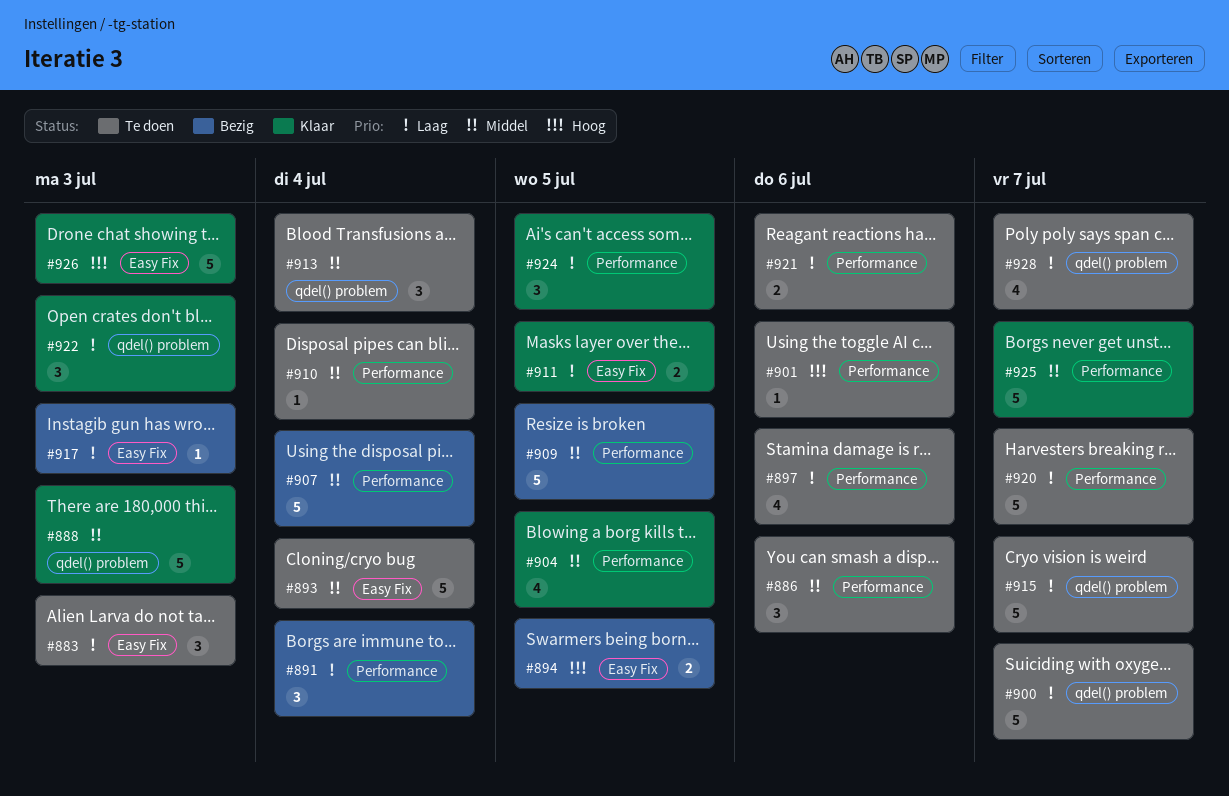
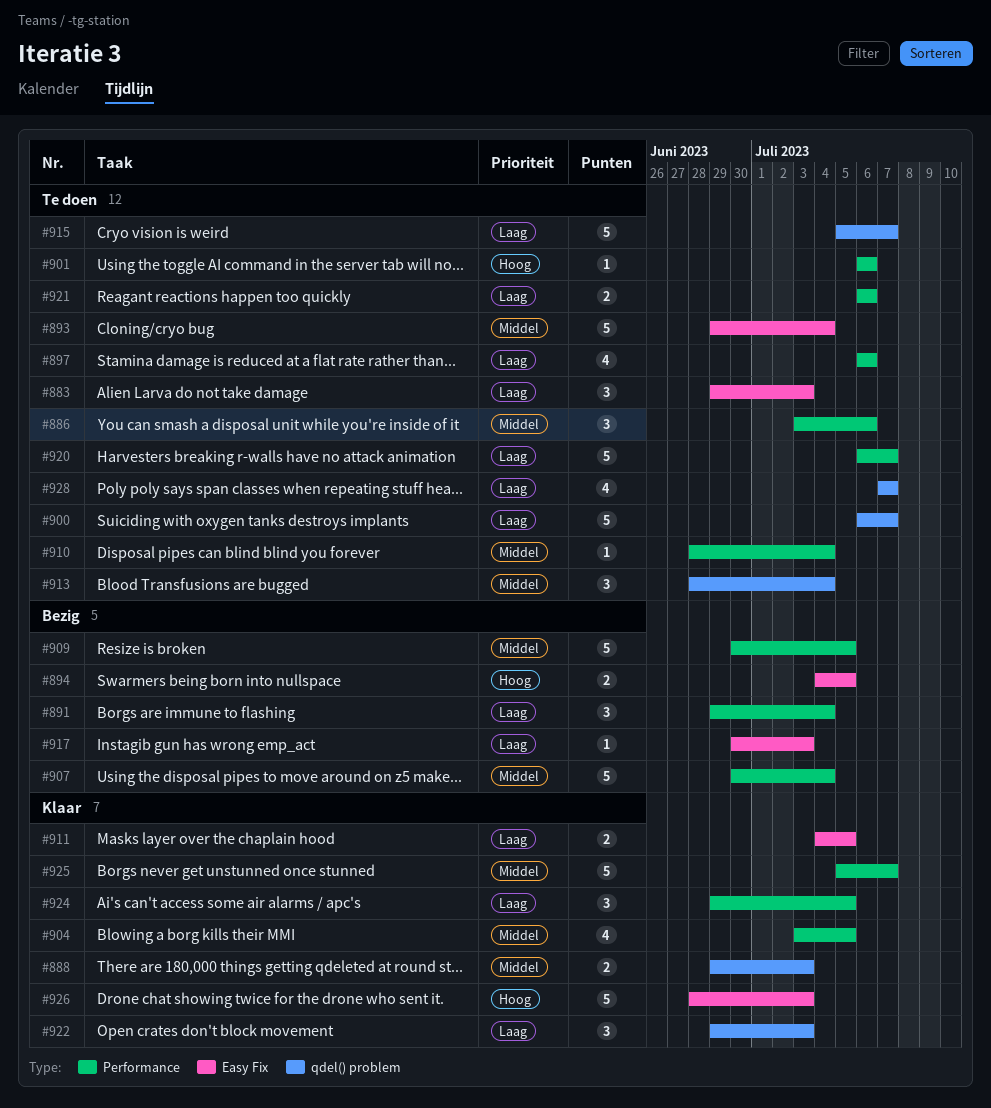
#888, estimate: 5 -> 2

